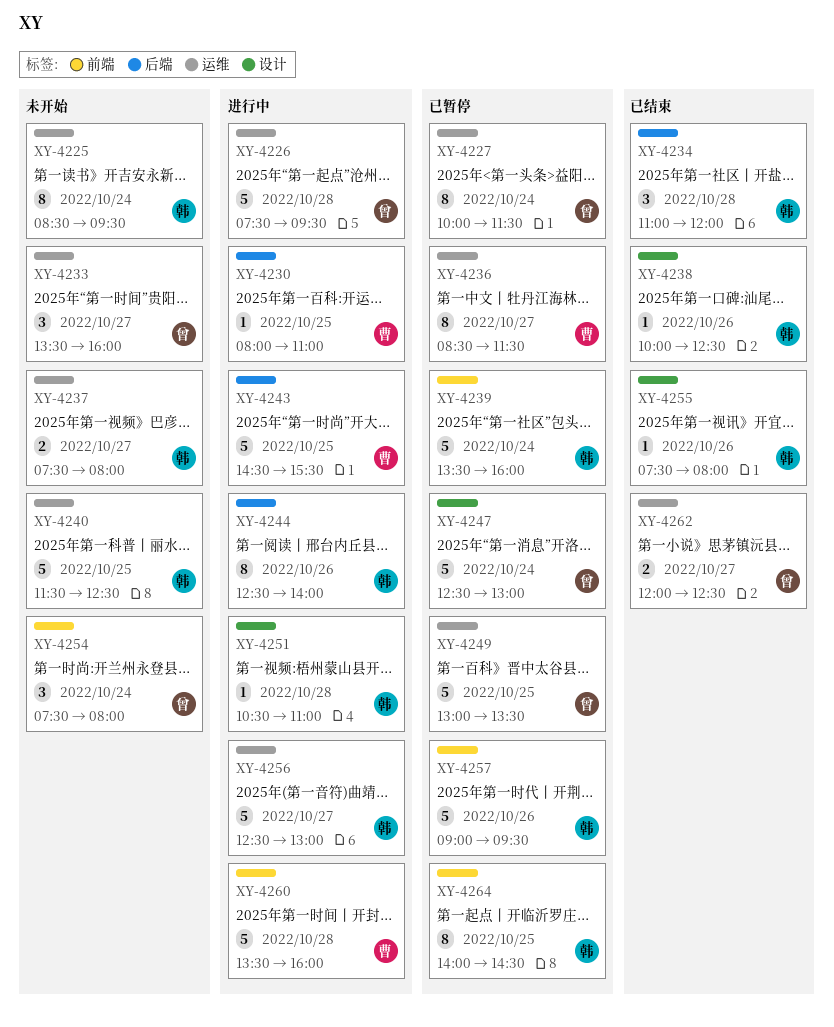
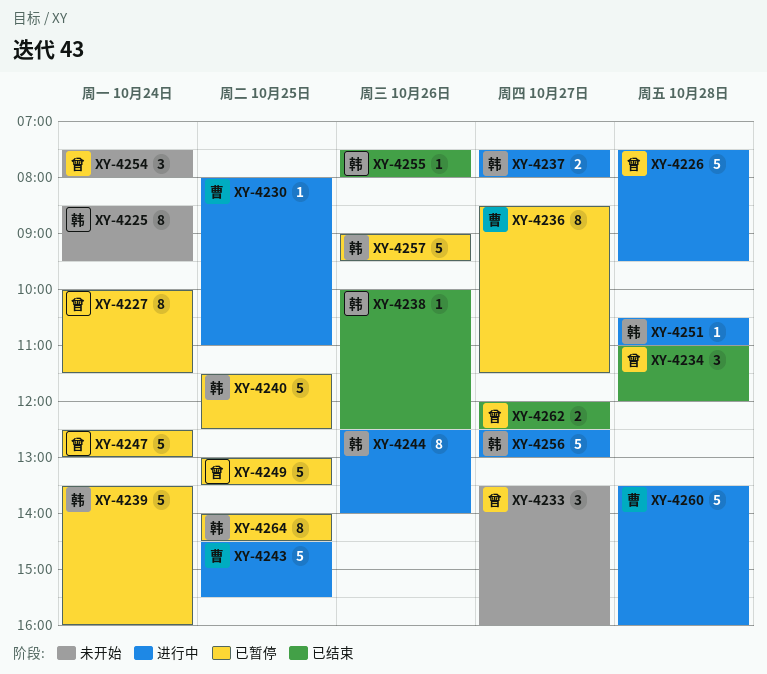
XY-4234, owner: 韩 -> 曾
XY-4237, status: 未开始 -> 进行中
XY-4240, status: 未开始 -> 已暂停

